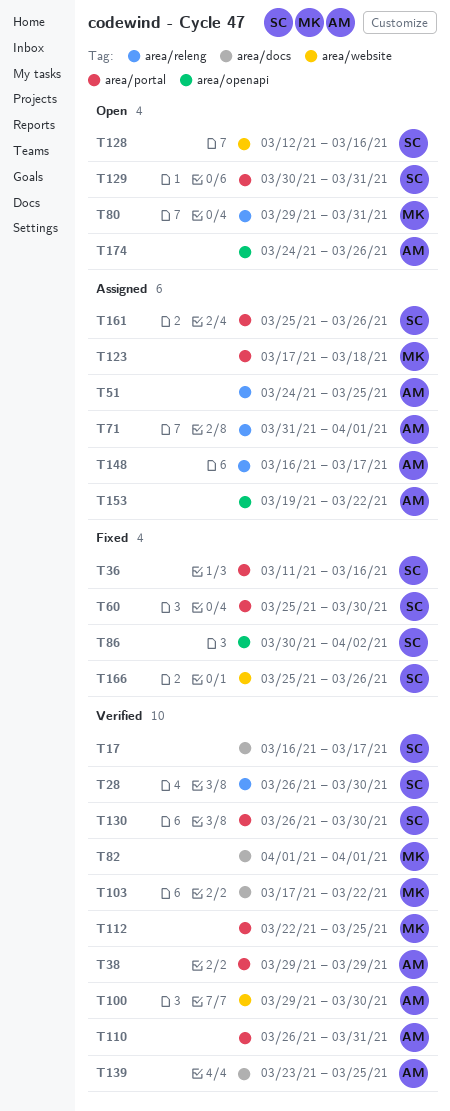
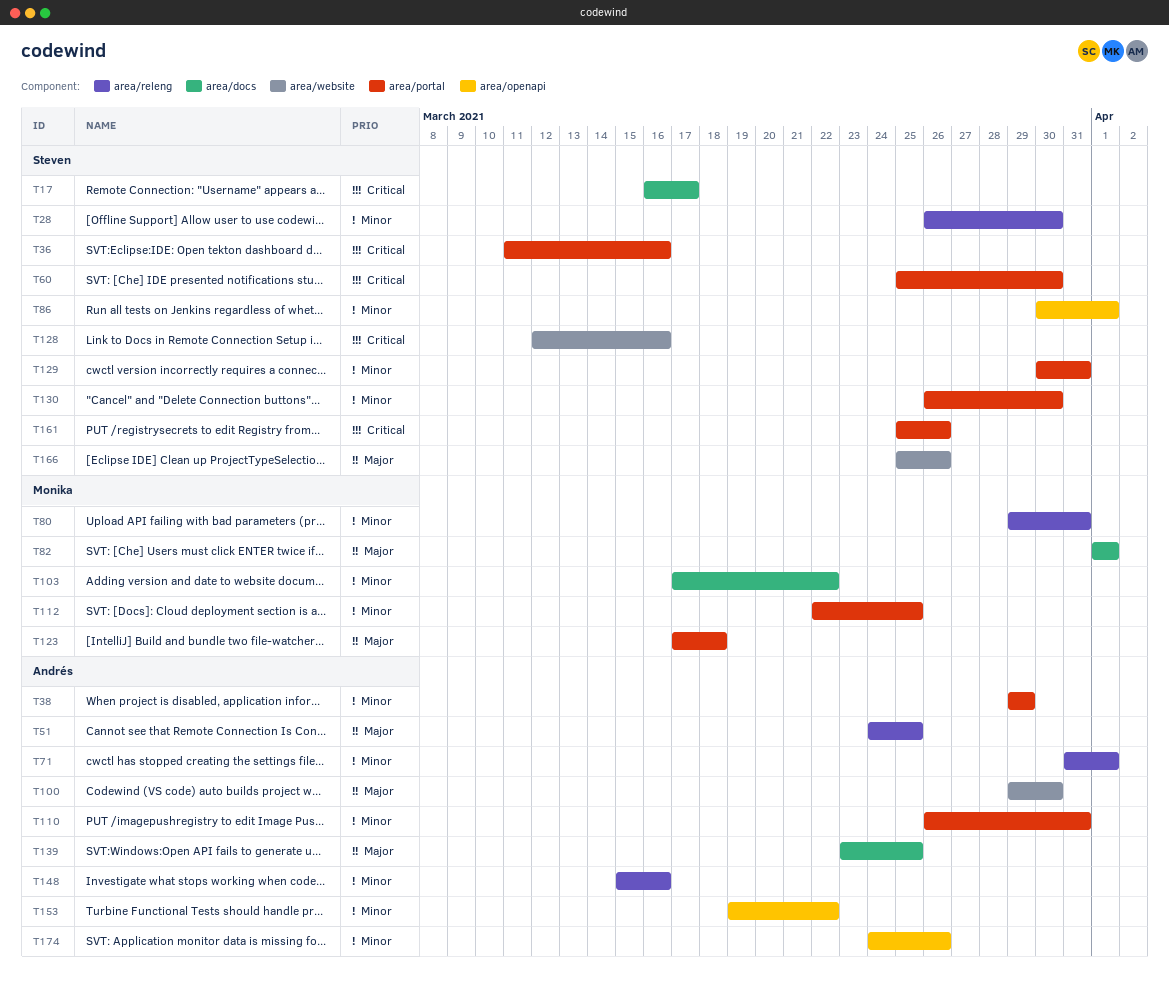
T86, due: Apr 2 -> Apr 1
T148, start: Mar 16 -> Mar 15
T148, due: Mar 17 -> Mar 16

